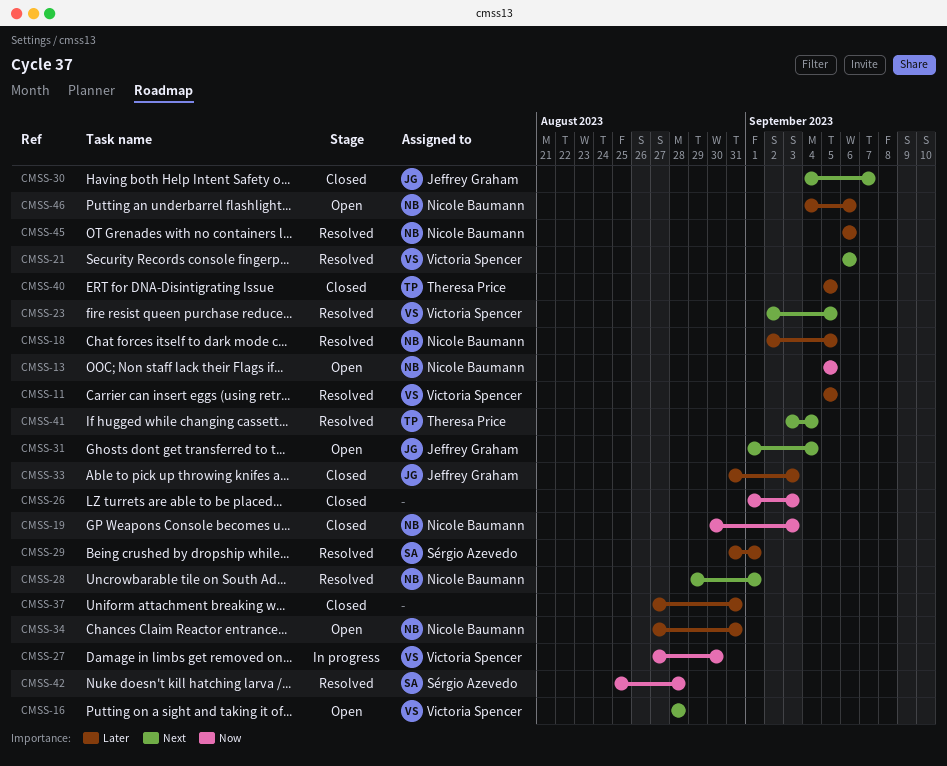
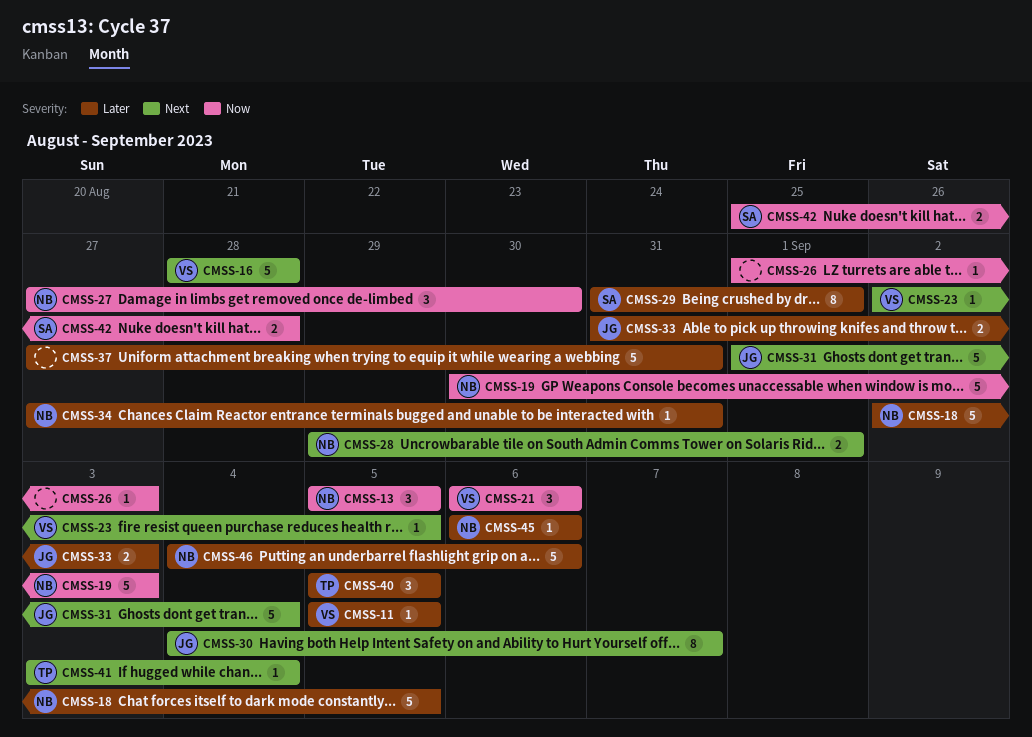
CMSS-21, priority: Next -> Now
CMSS-27, owner: Victoria Spencer -> Nicole Baumann

